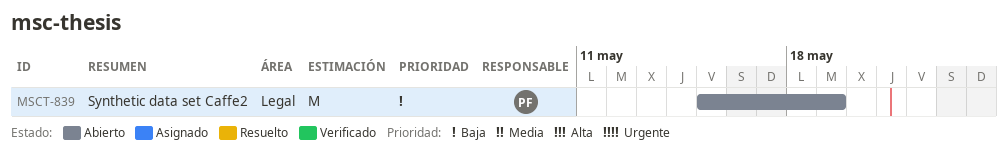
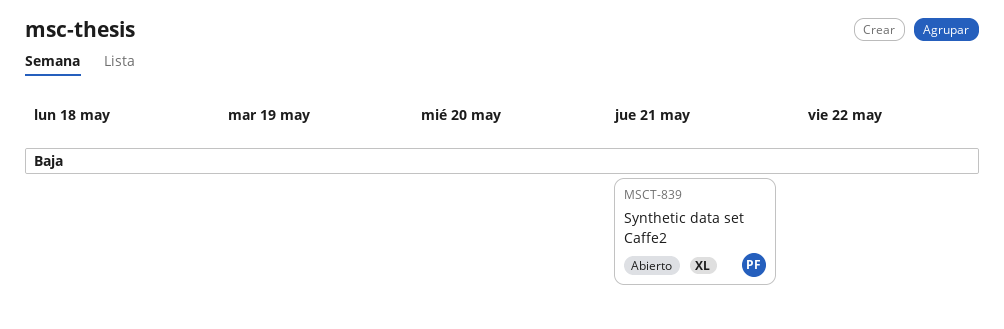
MSCT-839, estimate: M -> XL
MSCT-839, due: May 19 -> May 21

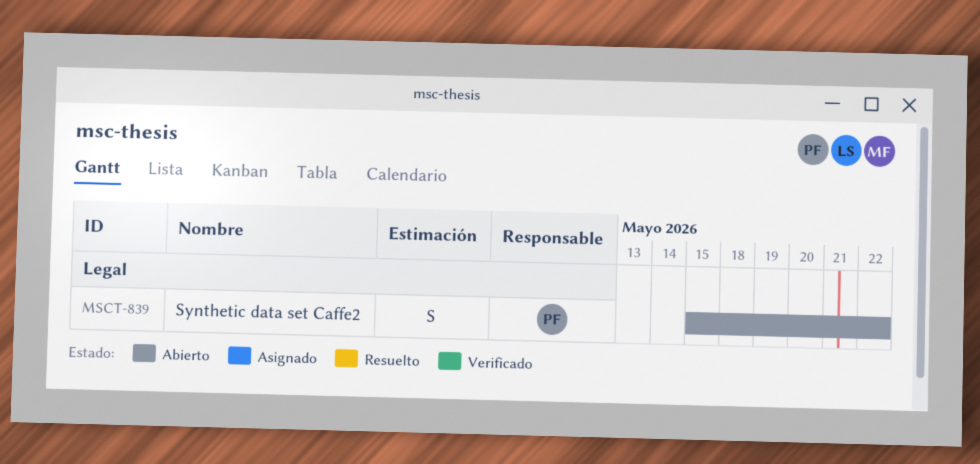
MSCT-839, estimate: XL -> S
MSCT-839, due: May 21 -> May 22

